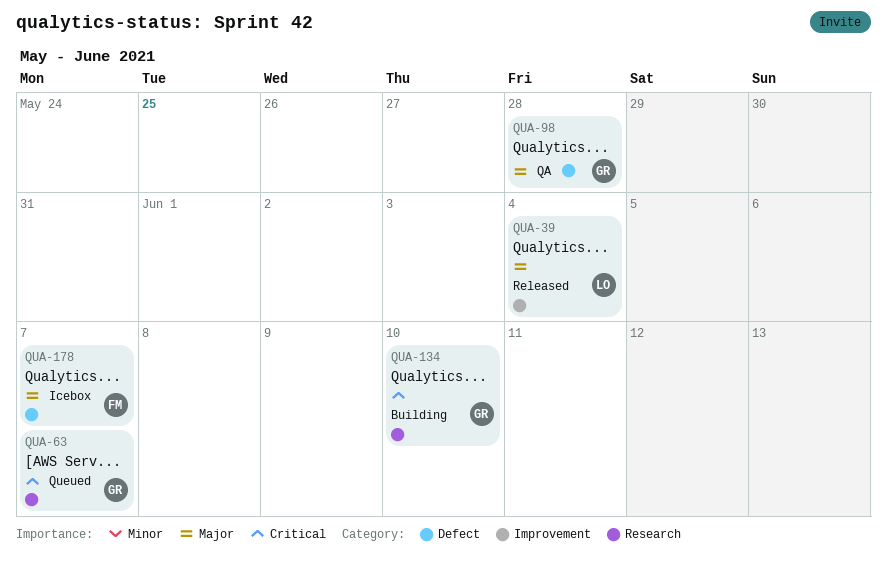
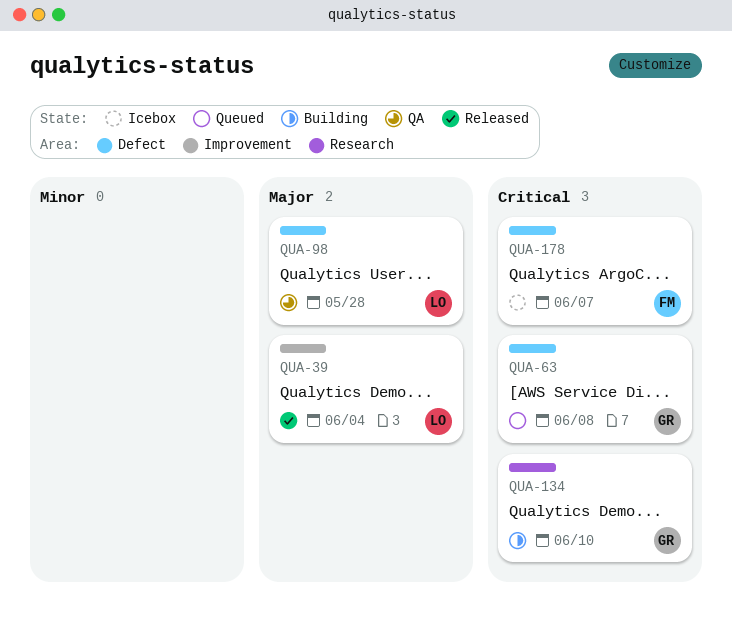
QUA-63, label: Research -> Defect
QUA-63, due: Jun 7 -> Jun 8
QUA-98, owner: GR -> LO
QUA-178, priority: Major -> Critical

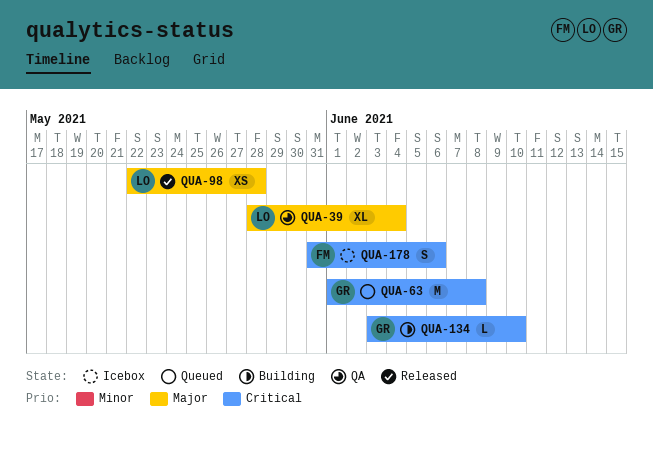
QUA-39, status: Released -> QA
QUA-98, status: QA -> Released
QUA-178, due: Jun 7 -> Jun 6

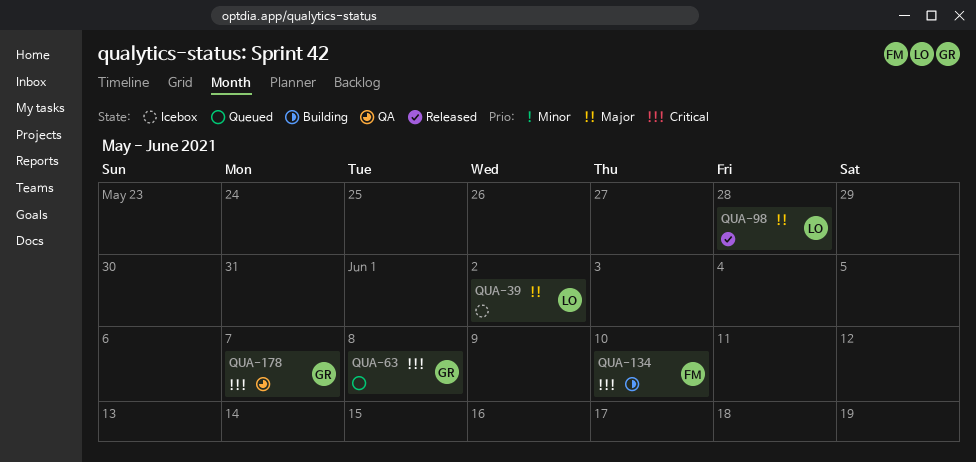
QUA-39, status: QA -> Icebox
QUA-39, due: Jun 4 -> Jun 2
QUA-134, owner: GR -> FM
QUA-178, status: Icebox -> QA
QUA-178, owner: FM -> GR
QUA-178, due: Jun 6 -> Jun 7

